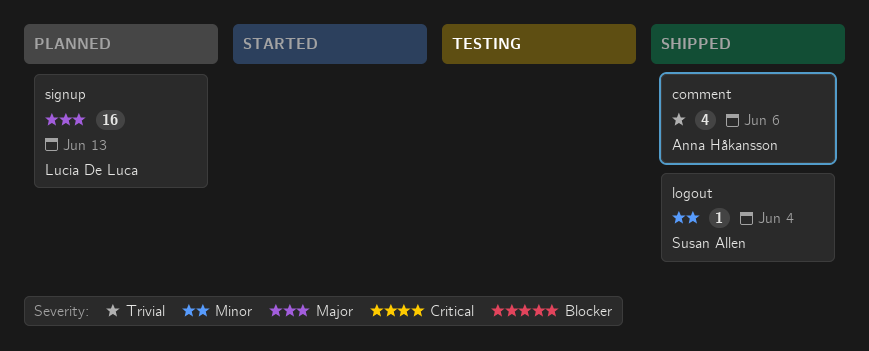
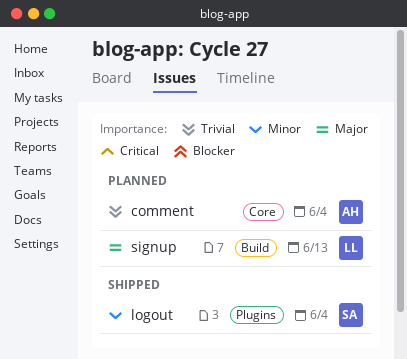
comment, status: Shipped -> Planned
comment, due: Jun 6 -> Jun 4

